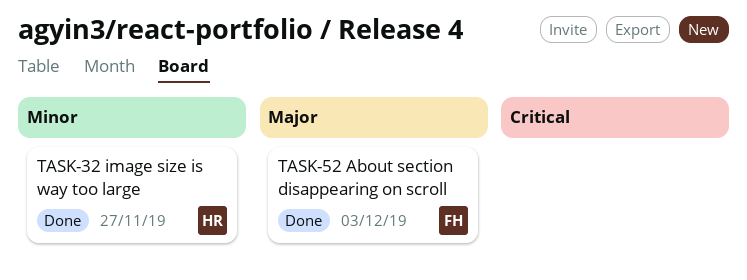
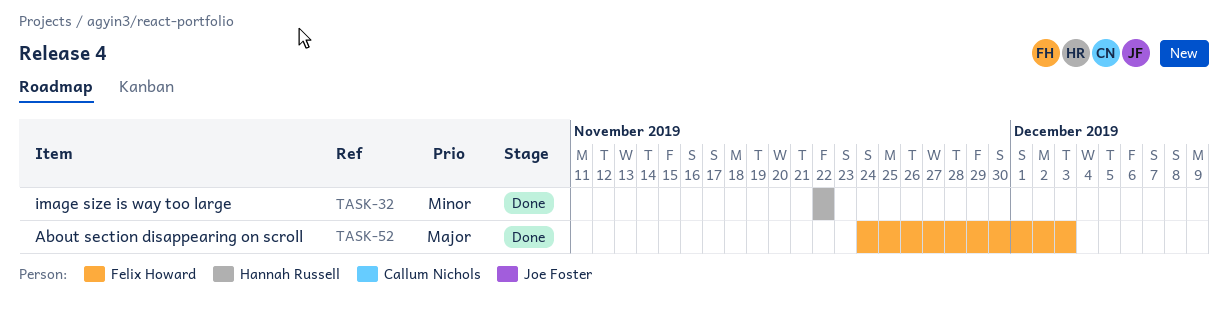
TASK-32, due: Nov 27 -> Nov 22

